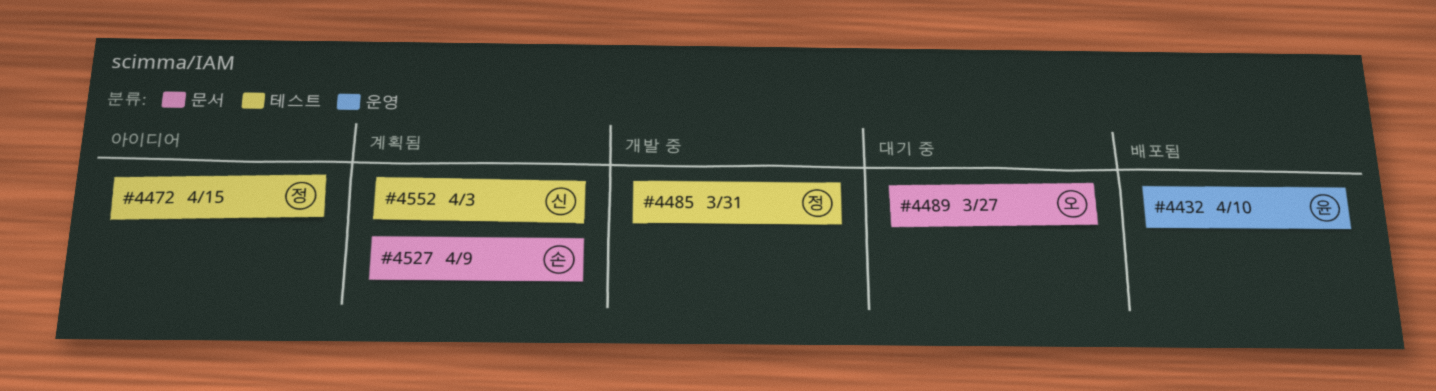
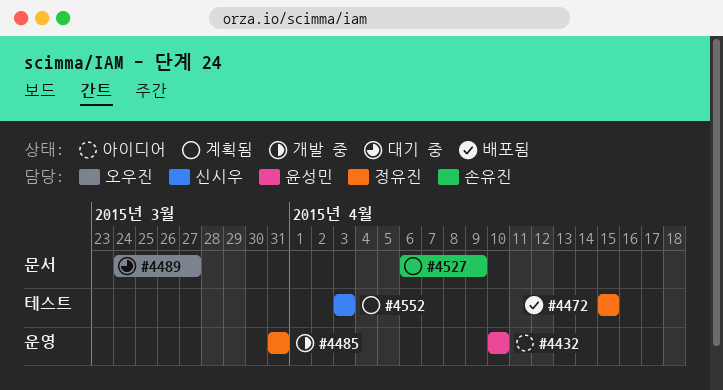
#4432, status: 배포됨 -> 아이디어
#4472, status: 아이디어 -> 배포됨
#4485, label: 테스트 -> 운영

